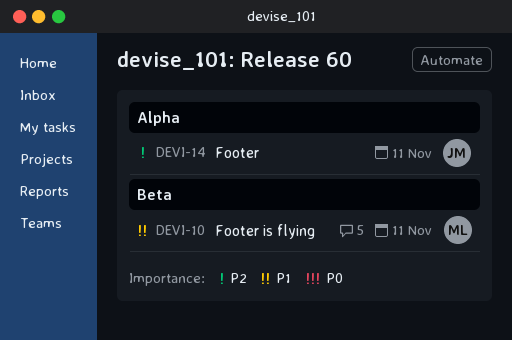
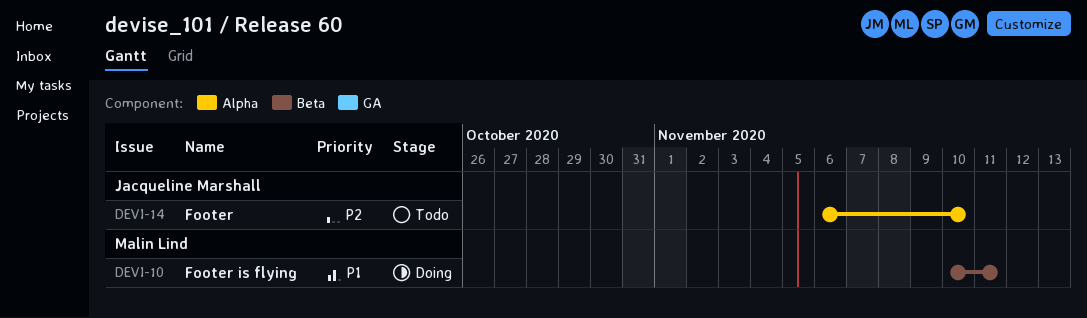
DEVI-14, due: Nov 11 -> Nov 10

